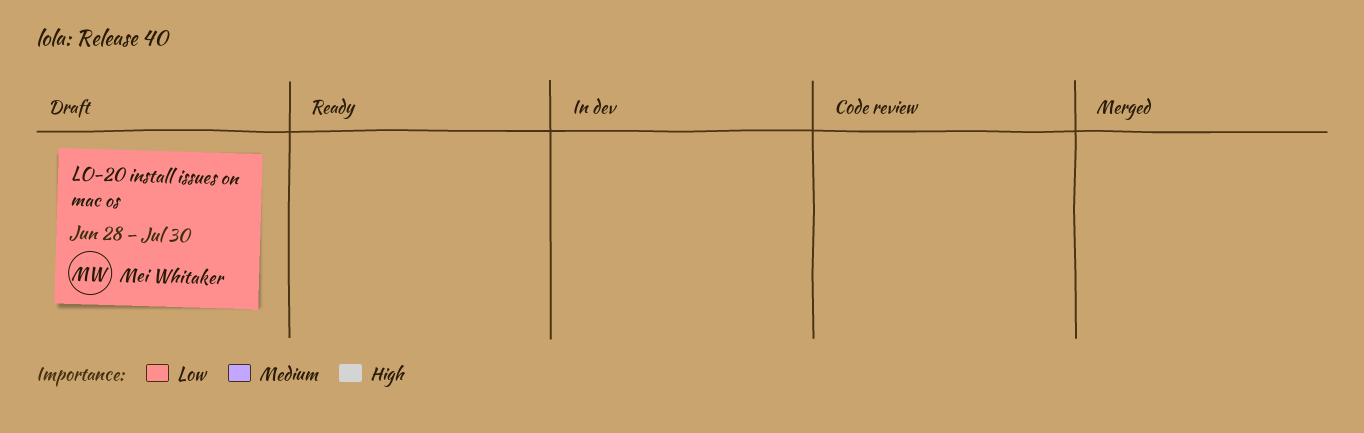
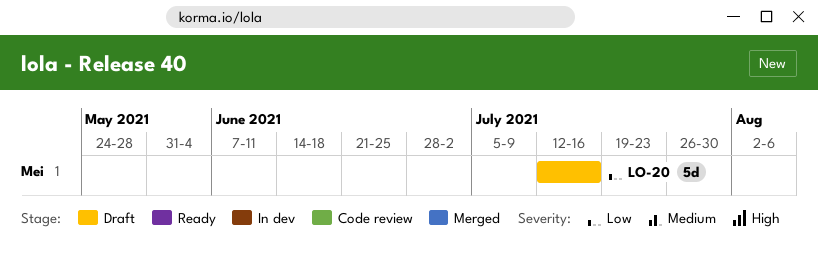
LO-20, start: Jun 28 -> Jul 12
LO-20, due: Jul 30 -> Jul 16

